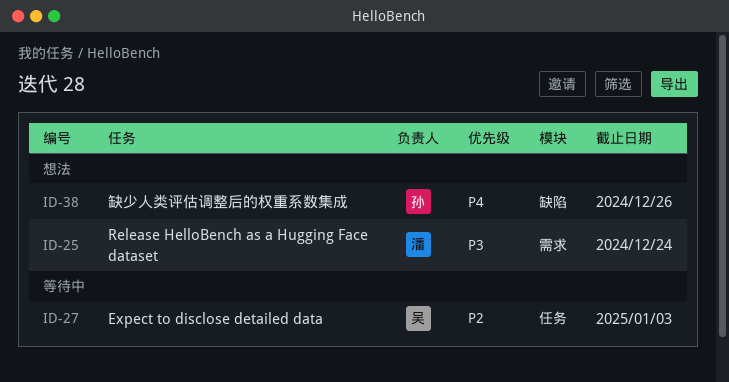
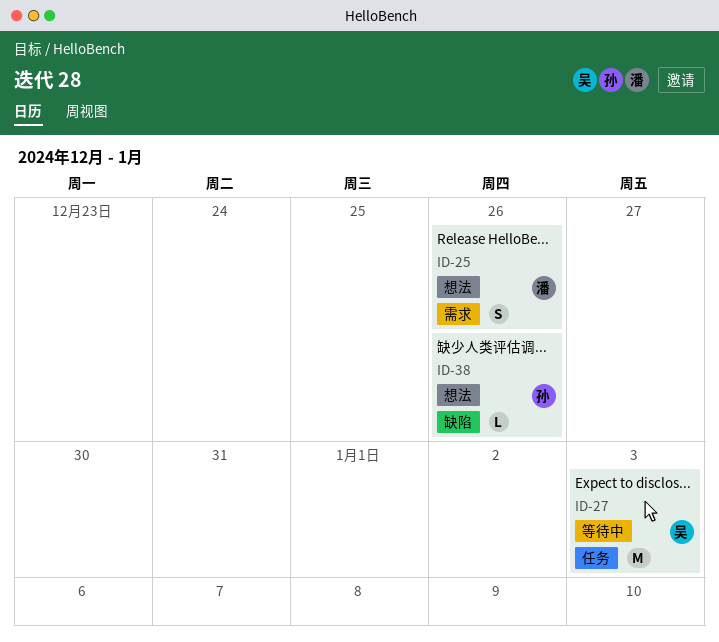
ID-25, due: Dec 24 -> Dec 26

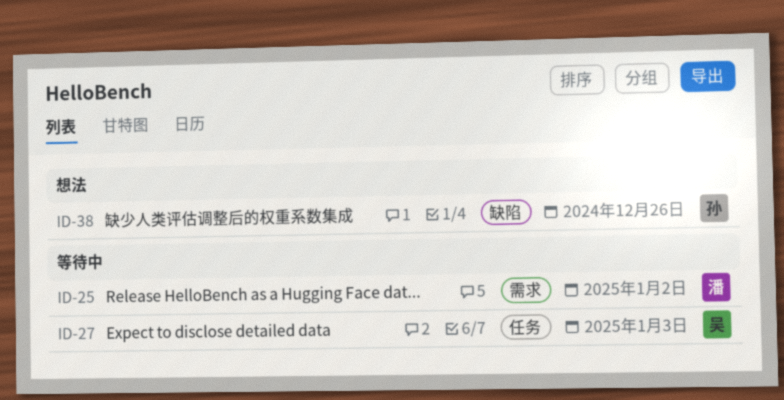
ID-25, status: 想法 -> 等待中
ID-25, due: Dec 26 -> Jan 2

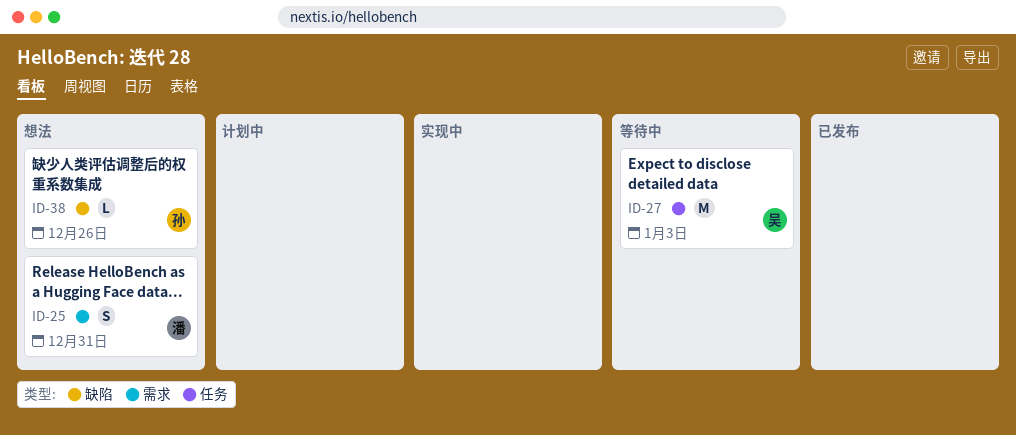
ID-25, status: 等待中 -> 想法
ID-25, due: Jan 2 -> Dec 31

